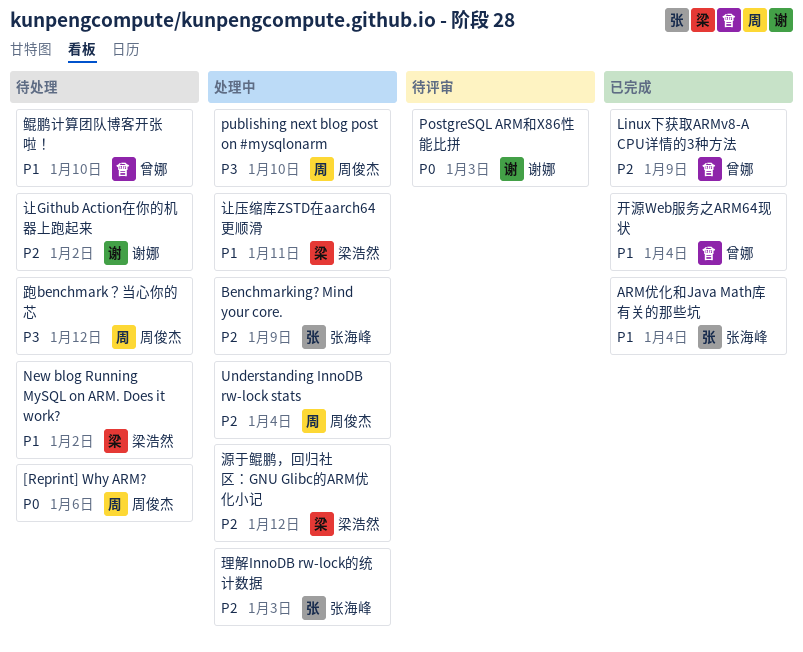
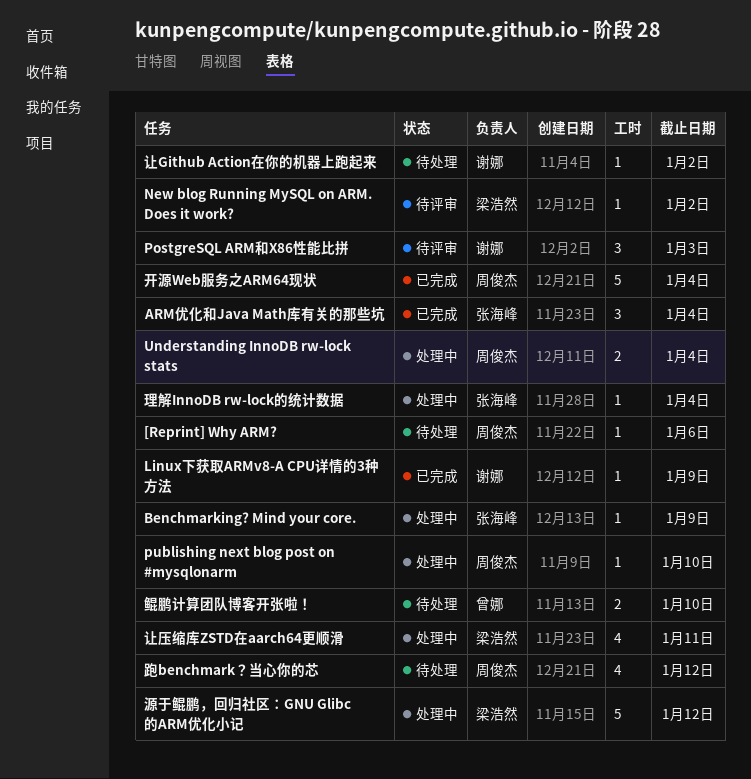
Linux下获取ARMv8-A CPU详情的3种方法, owner: 曾娜 -> 谢娜
New blog Running MySQL on ARM. Does it work?, status: 待处理 -> 待评审
开源Web服务之ARM64现状, owner: 曾娜 -> 周俊杰
理解InnoDB rw-lock的统计数据, due: Jan 3 -> Jan 4

